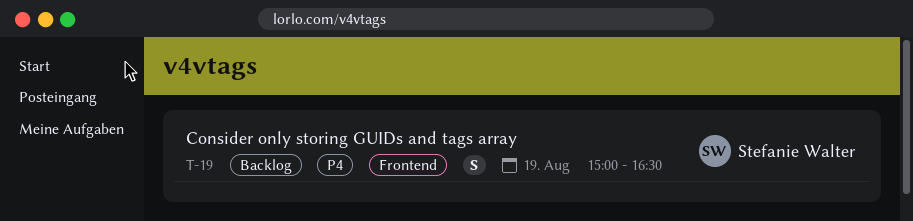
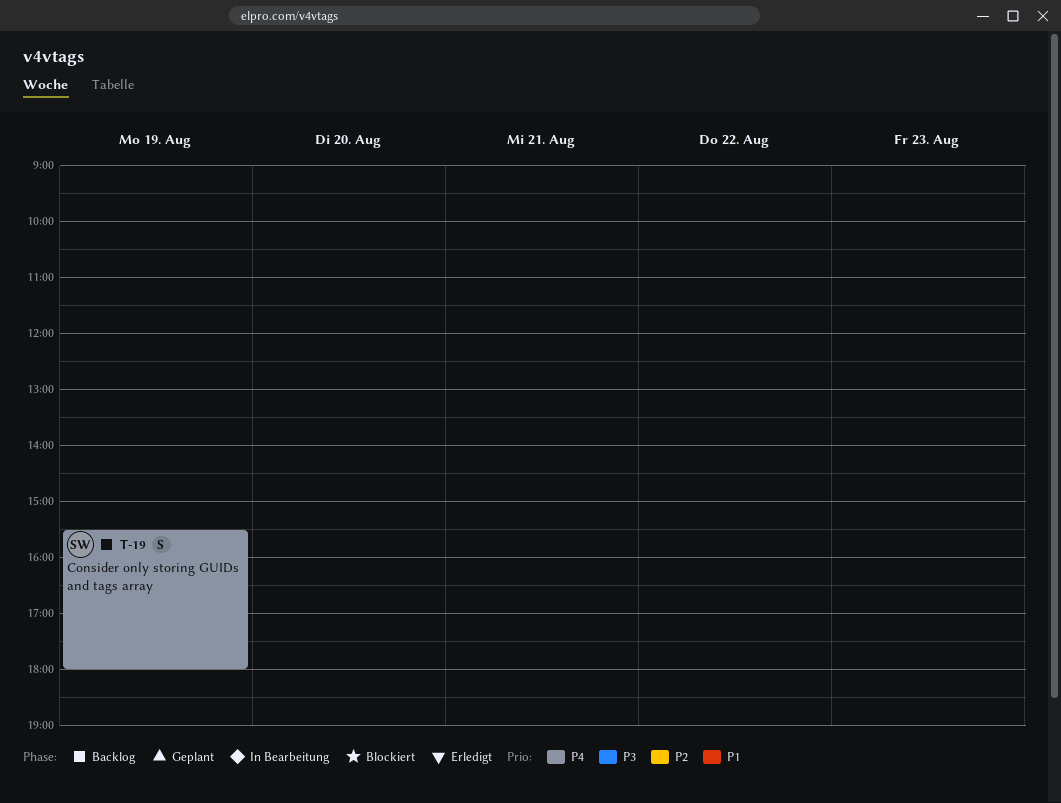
T-19, begins: 15:00 -> 15:30
T-19, ends: 16:30 -> 18:00

